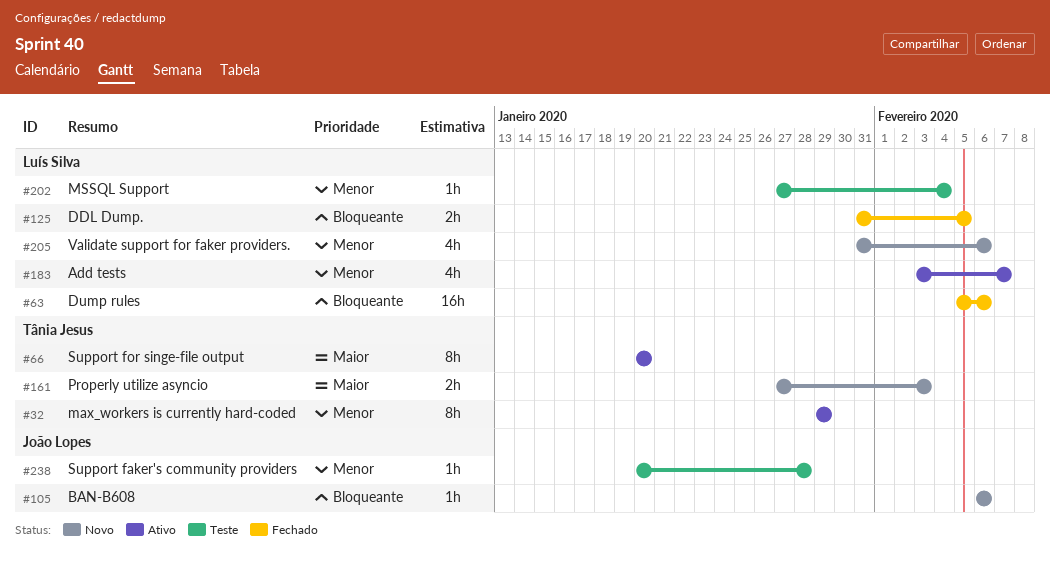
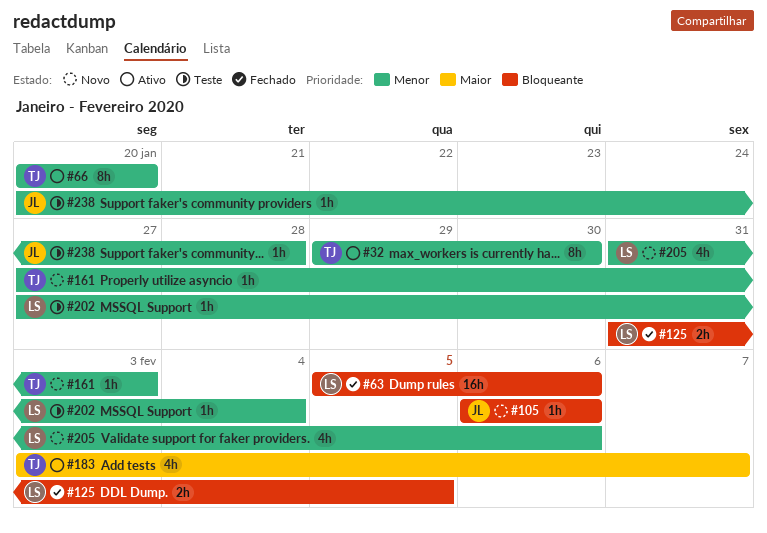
#32, due: Jan 29 -> Jan 30
#66, priority: Maior -> Menor
#161, priority: Maior -> Menor
#161, estimate: 2h -> 1h
#183, owner: Luís Silva -> Tânia Jesus
#183, priority: Menor -> Maior

